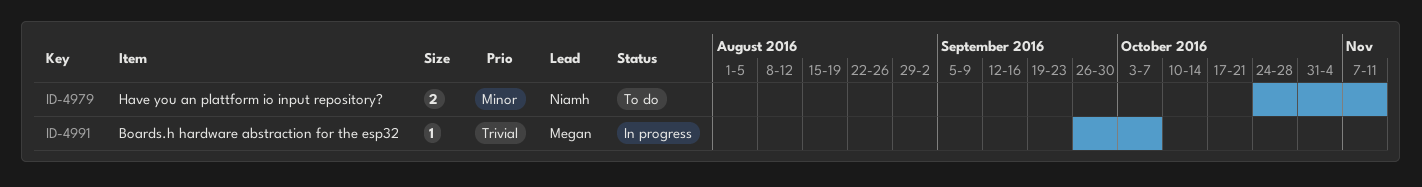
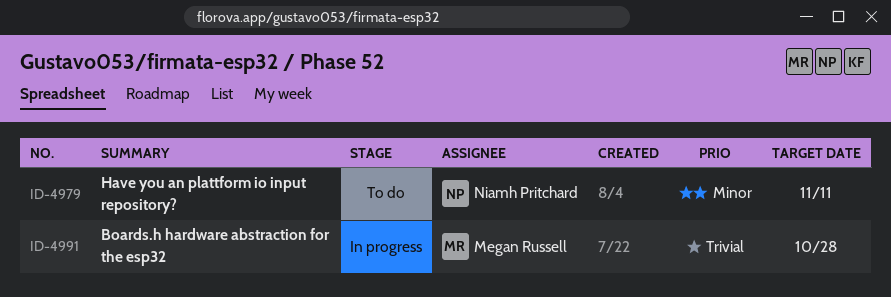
ID-4991, due: Oct 7 -> Oct 28

